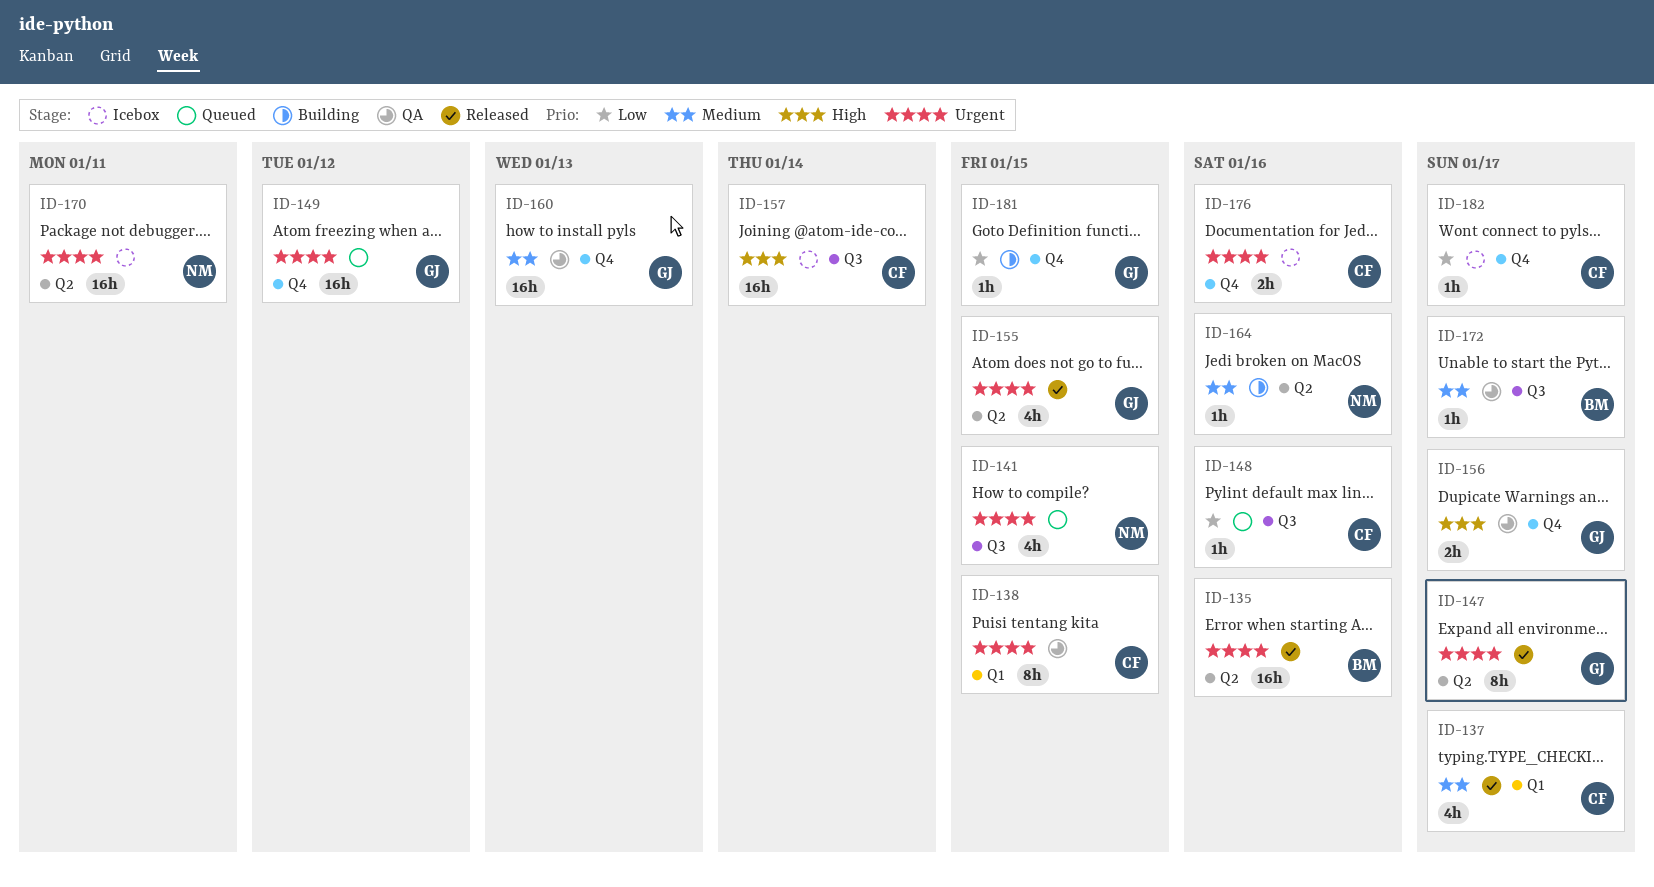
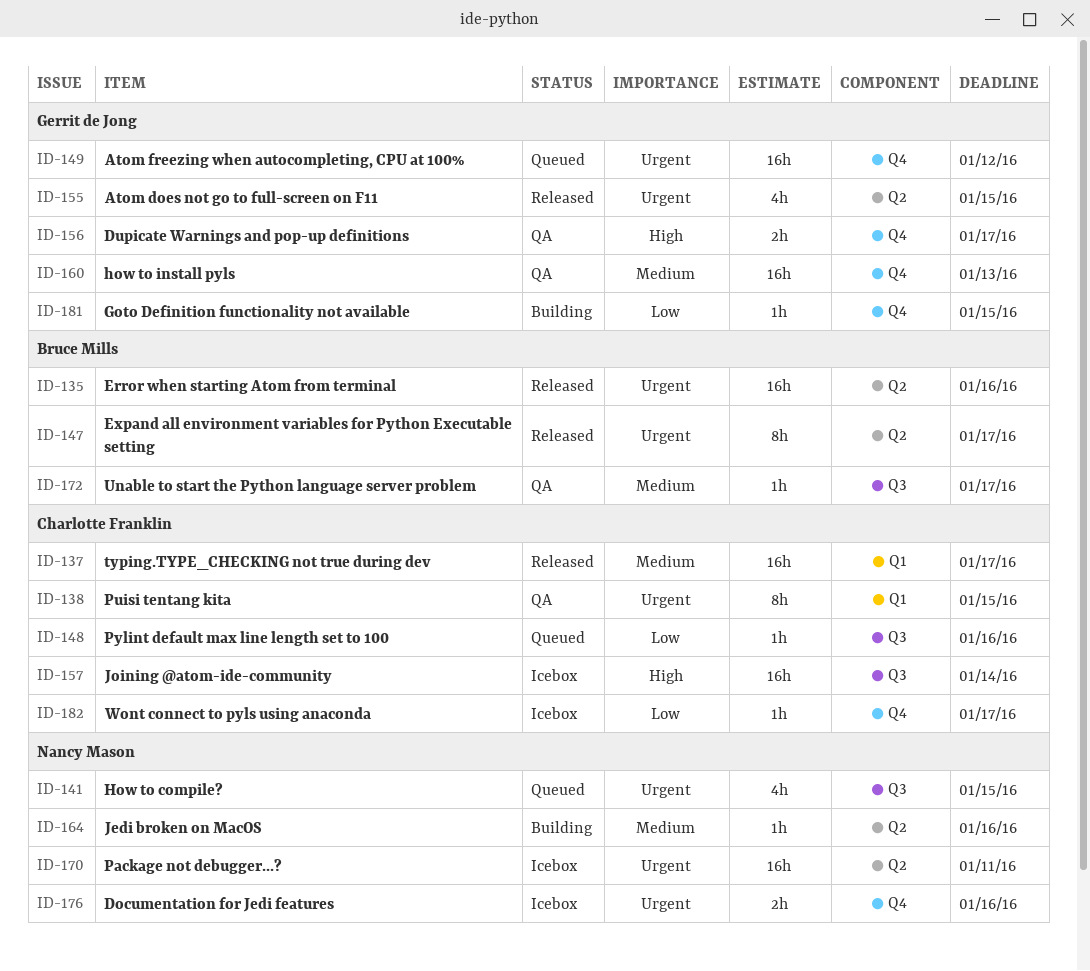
ID-137, estimate: 4h -> 16h
ID-147, owner: Gerrit de Jong -> Bruce Mills
ID-176, owner: Charlotte Franklin -> Nancy Mason

